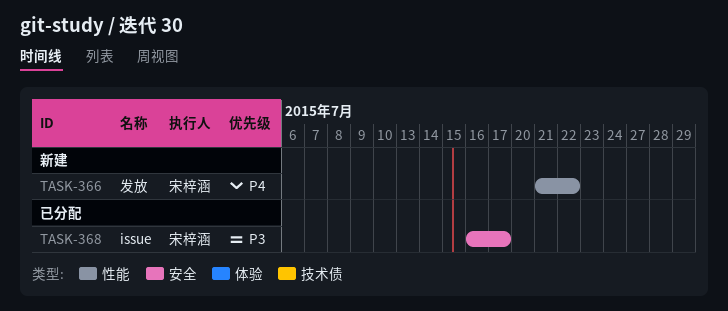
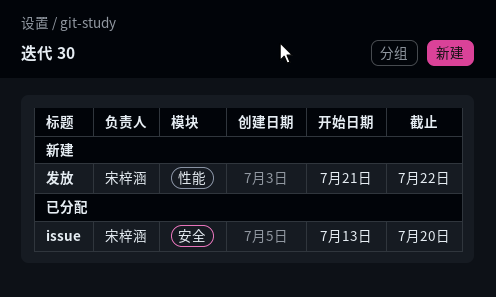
issue, start: Jul 16 -> Jul 13
issue, due: Jul 17 -> Jul 20

